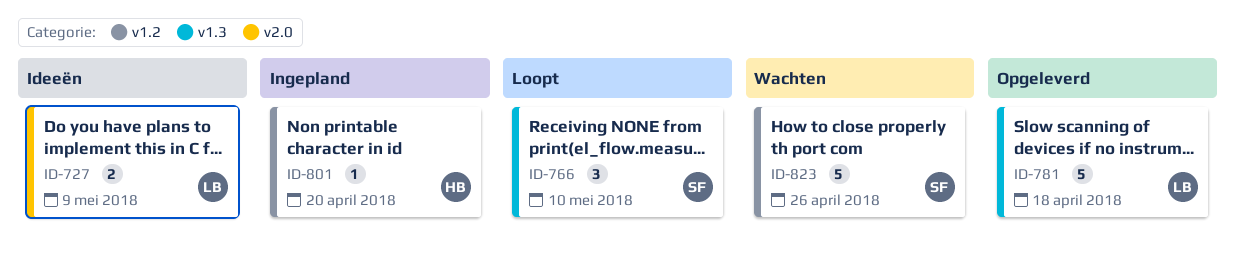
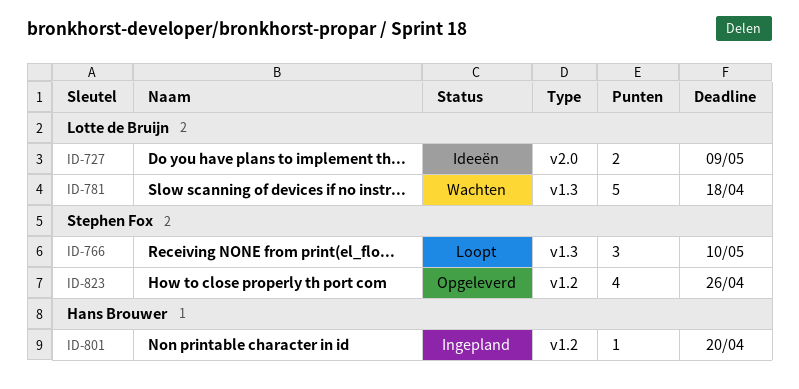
ID-781, status: Opgeleverd -> Wachten
ID-823, status: Wachten -> Opgeleverd
ID-823, estimate: 5 -> 4

